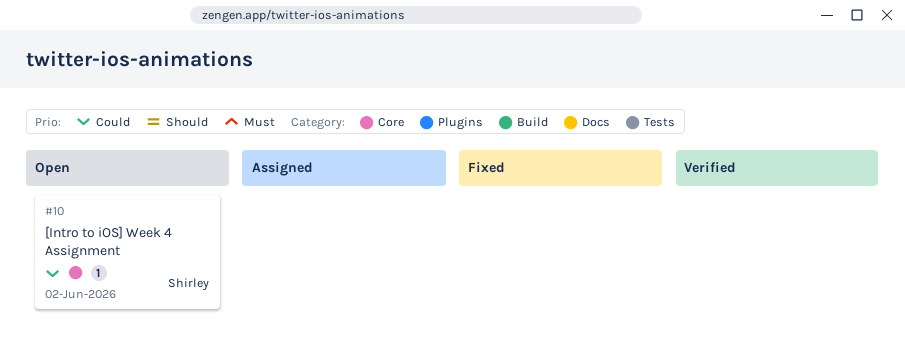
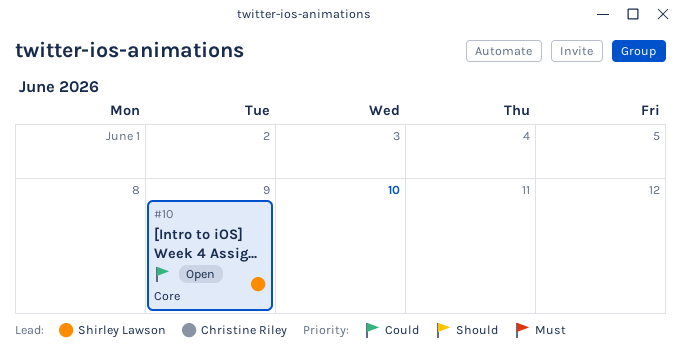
#10, due: Jun 2 -> Jun 9

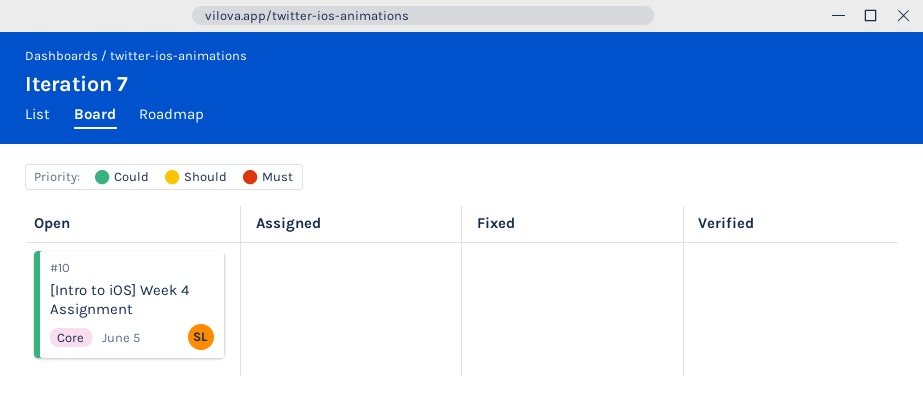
#10, due: Jun 9 -> Jun 5

